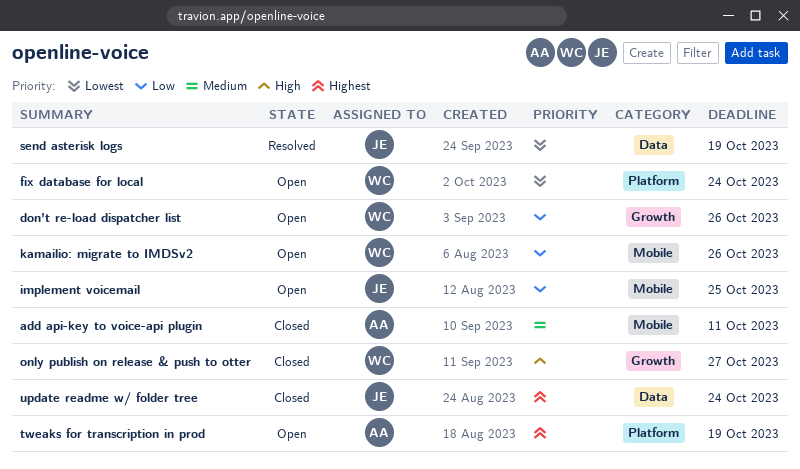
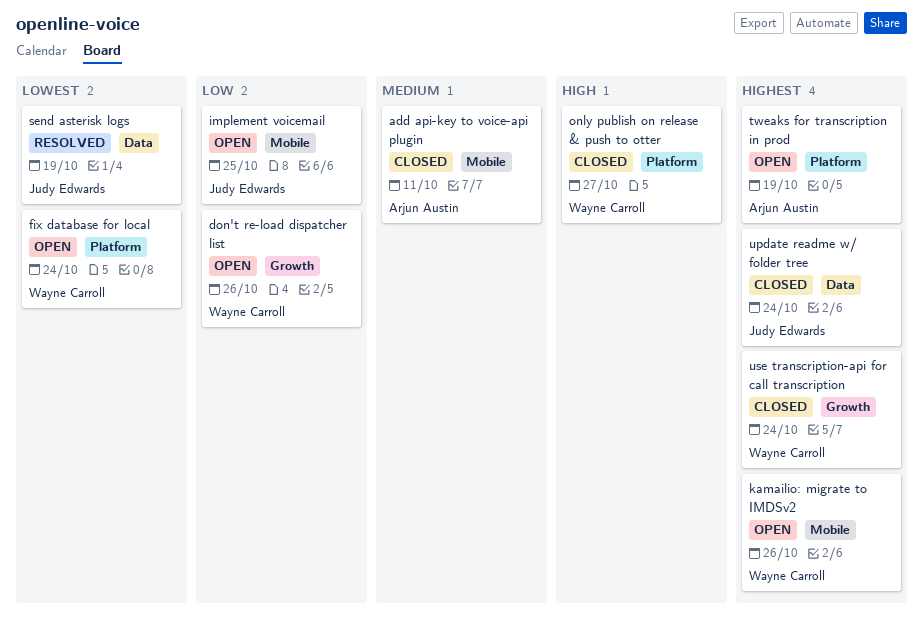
kamailio: migrate to IMDSv2, priority: Low -> Highest
only publish on release & push to otter, label: Growth -> Platform
use transcription-api for call transcription: none -> present

